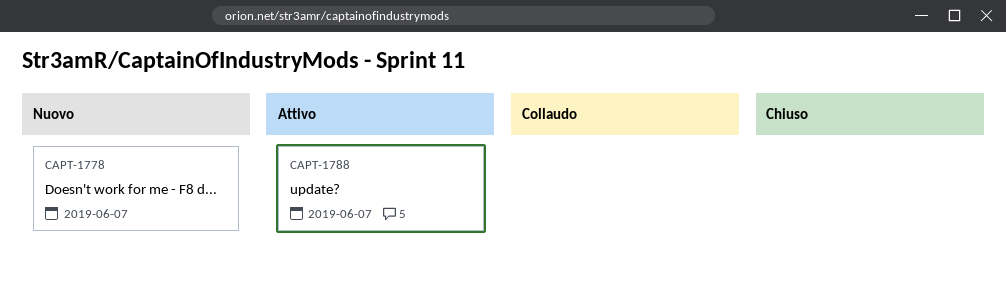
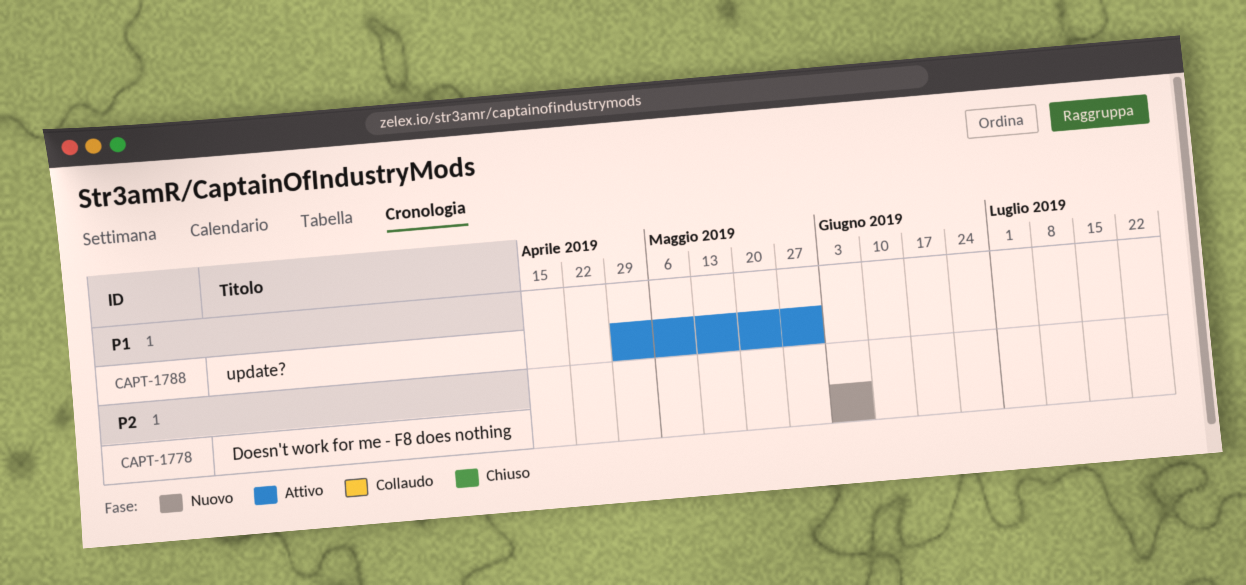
CAPT-1788, due: Jun 7 -> May 31

